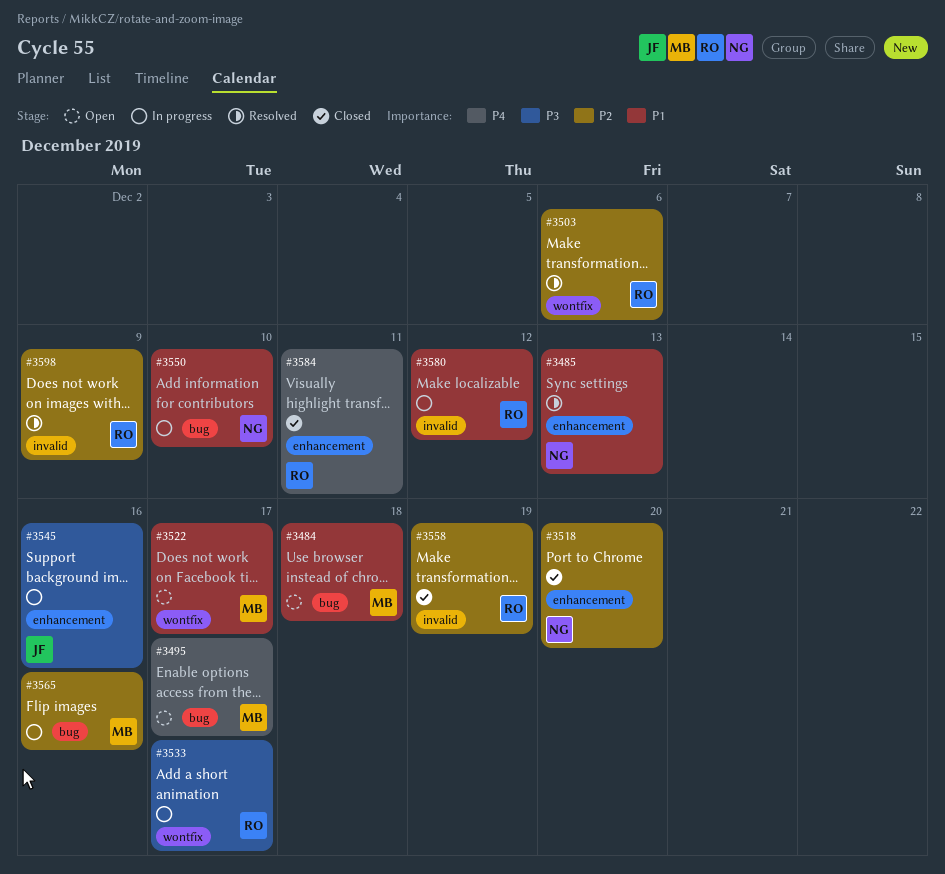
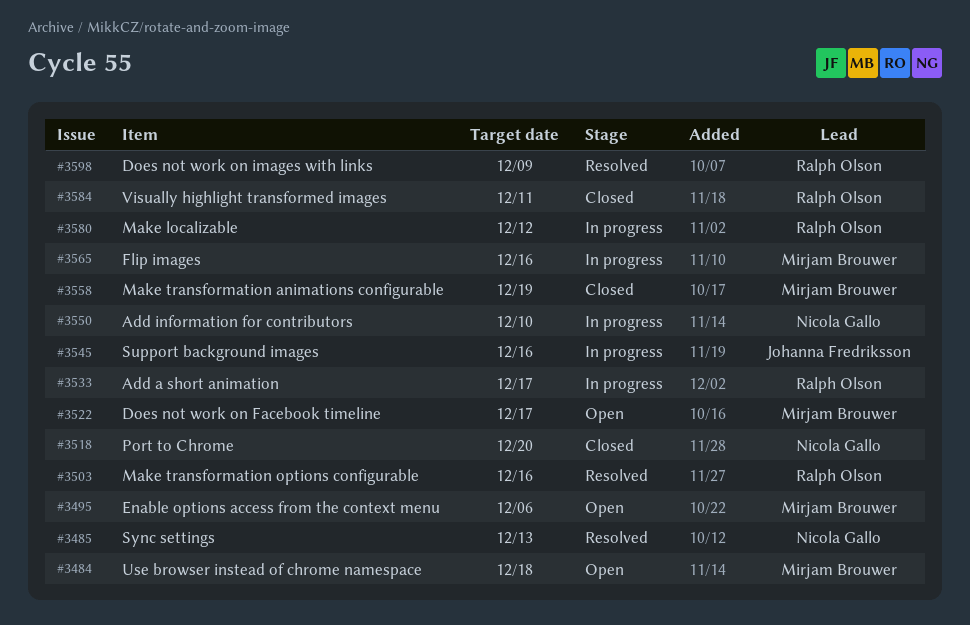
#3495, due: Dec 17 -> Dec 6
#3503, due: Dec 6 -> Dec 16
#3558, owner: Ralph Olson -> Mirjam Brouwer

